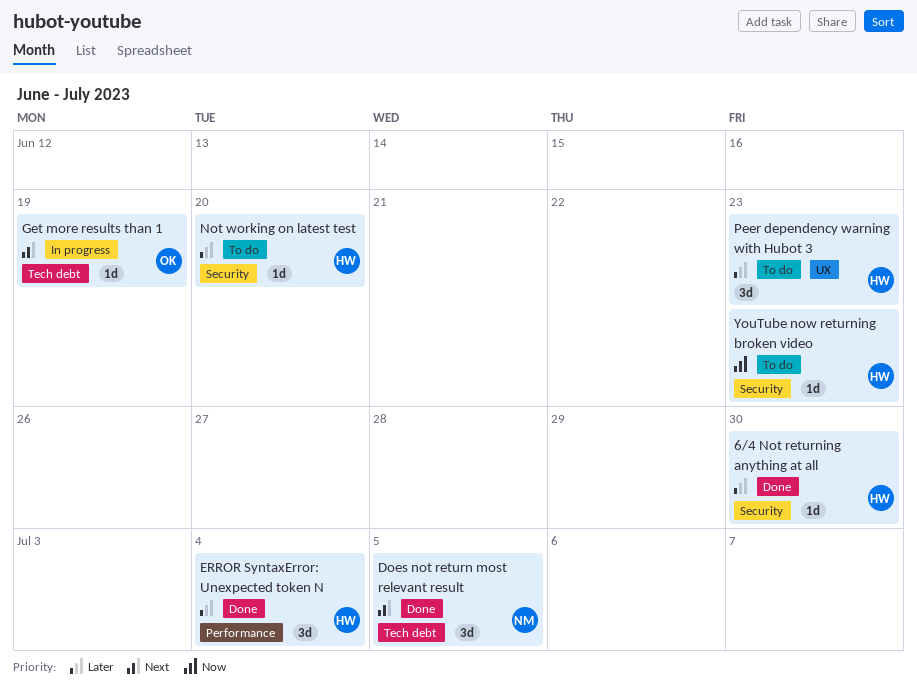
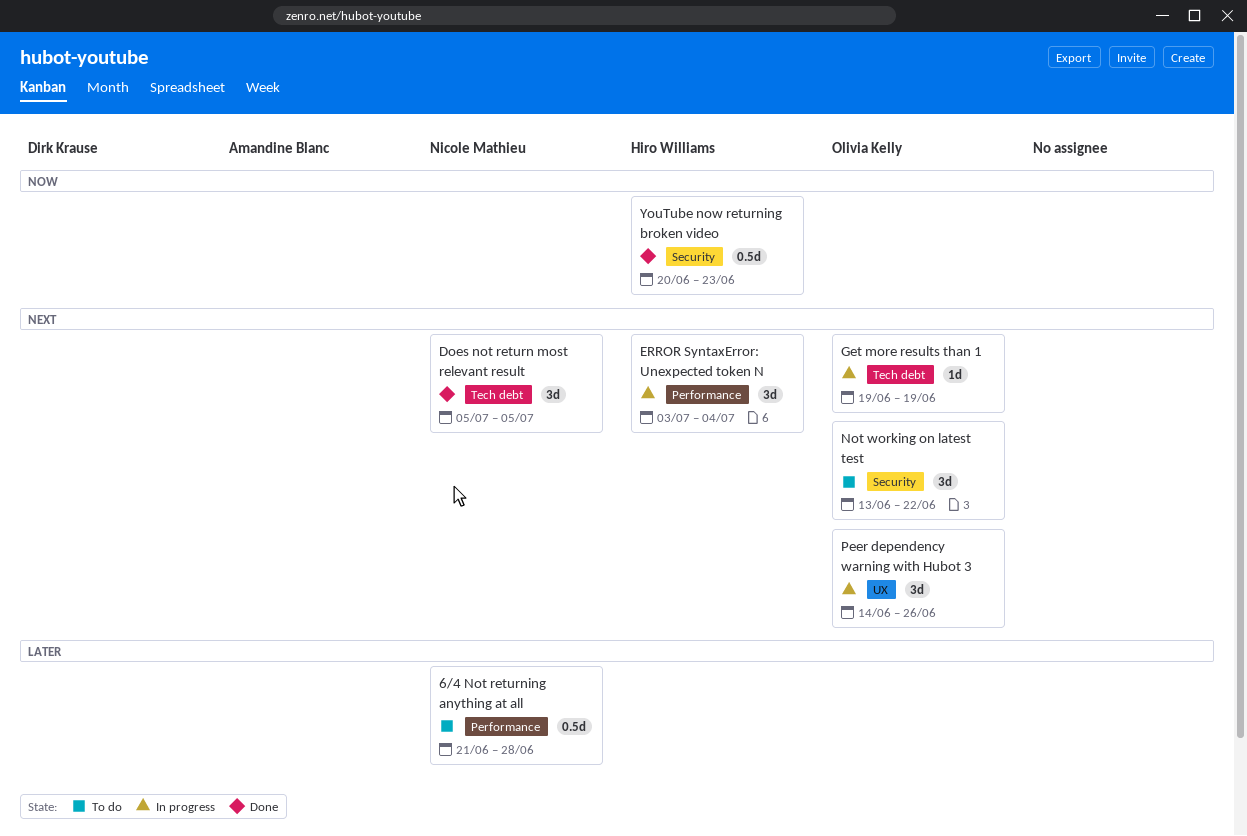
6/4 Not returning anything at all, status: Done -> To do
6/4 Not returning anything at all, owner: Hiro Williams -> Nicole Mathieu
6/4 Not returning anything at all, label: Security -> Performance
6/4 Not returning anything at all, estimate: 1d -> 0.5d
6/4 Not returning anything at all, due: Jun 30 -> Jun 28
ERROR SyntaxError: Unexpected token N, status: Done -> In progress
ERROR SyntaxError: Unexpected token N, priority: Later -> Next
Not working on latest test, owner: Hiro Williams -> Olivia Kelly
Not working on latest test, priority: Later -> Next
Not working on latest test, estimate: 1d -> 3d
Not working on latest test, due: Jun 20 -> Jun 22
Peer dependency warning with Hubot 3, status: To do -> In progress
Peer dependency warning with Hubot 3, owner: Hiro Williams -> Olivia Kelly
Peer dependency warning with Hubot 3, priority: Later -> Next
Peer dependency warning with Hubot 3, due: Jun 23 -> Jun 26
YouTube now returning broken video, status: To do -> Done
YouTube now returning broken video, estimate: 1d -> 0.5d

